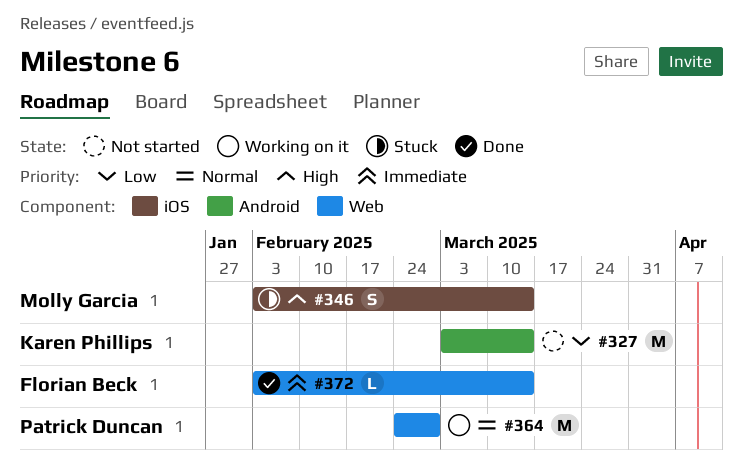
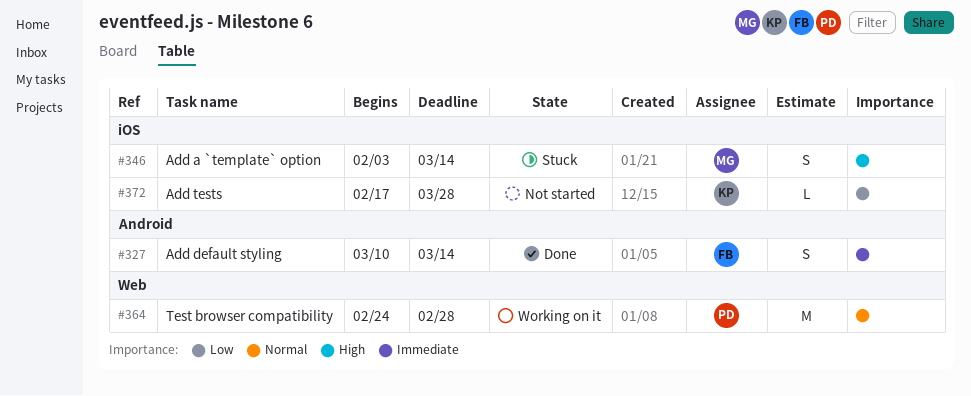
#327, status: Not started -> Done
#327, owner: Karen Phillips -> Florian Beck
#327, priority: Low -> Immediate
#327, estimate: M -> S
#327, start: Mar 3 -> Mar 10
#372, status: Done -> Not started
#372, owner: Florian Beck -> Karen Phillips
#372, priority: Immediate -> Low
#372, label: Web -> iOS
#372, start: Feb 3 -> Feb 17
#372, due: Mar 14 -> Mar 28

